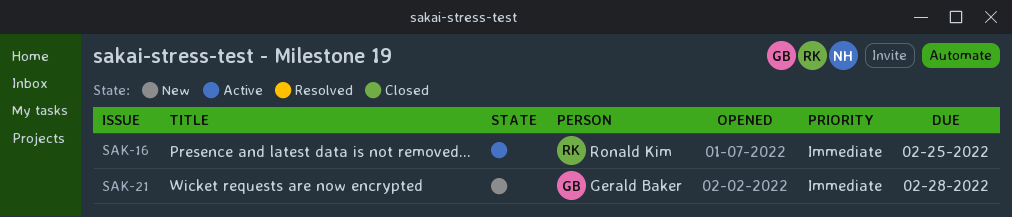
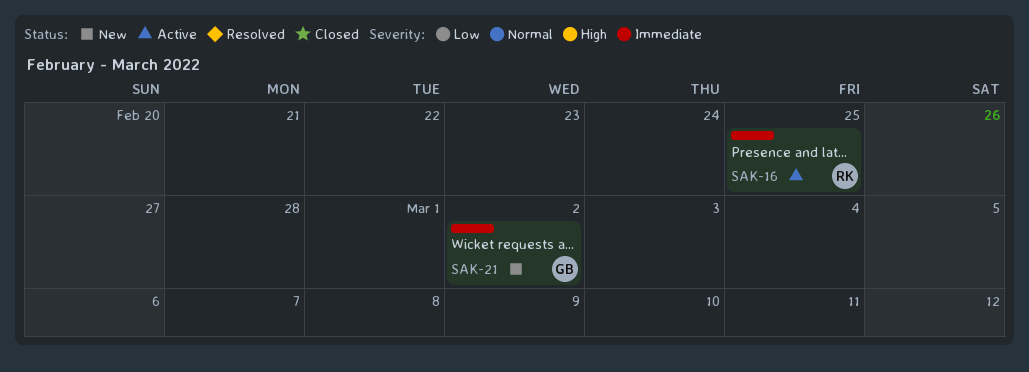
SAK-21, due: Feb 28 -> Mar 2

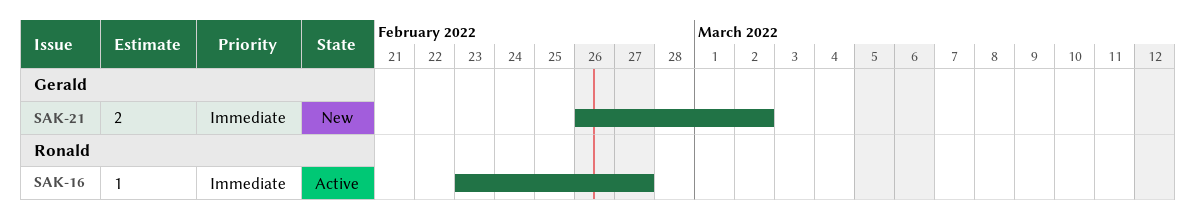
SAK-16, due: Feb 25 -> Feb 27

